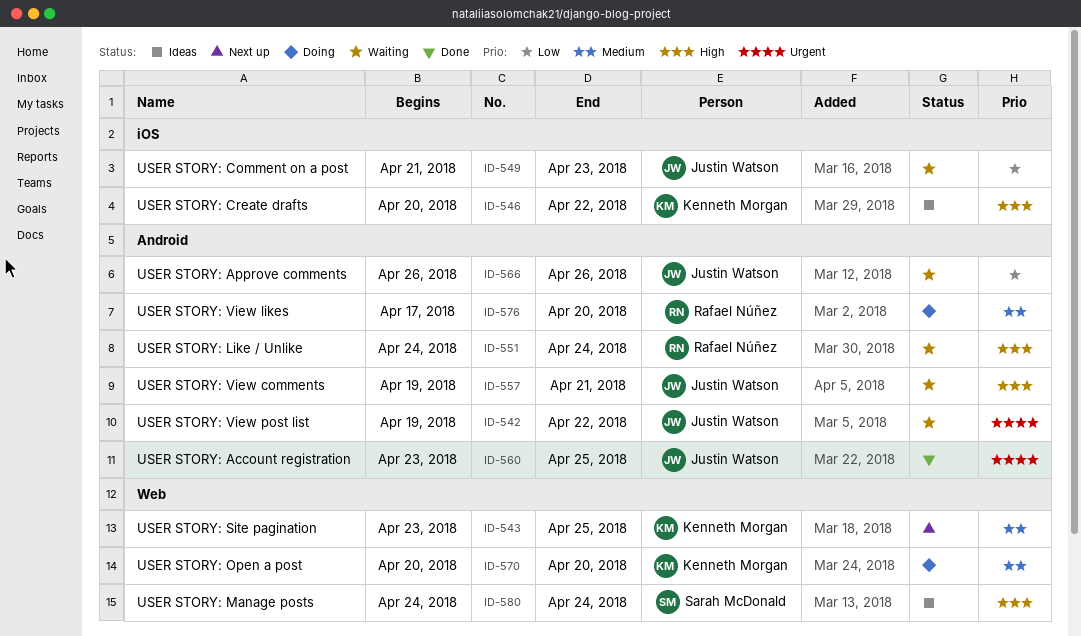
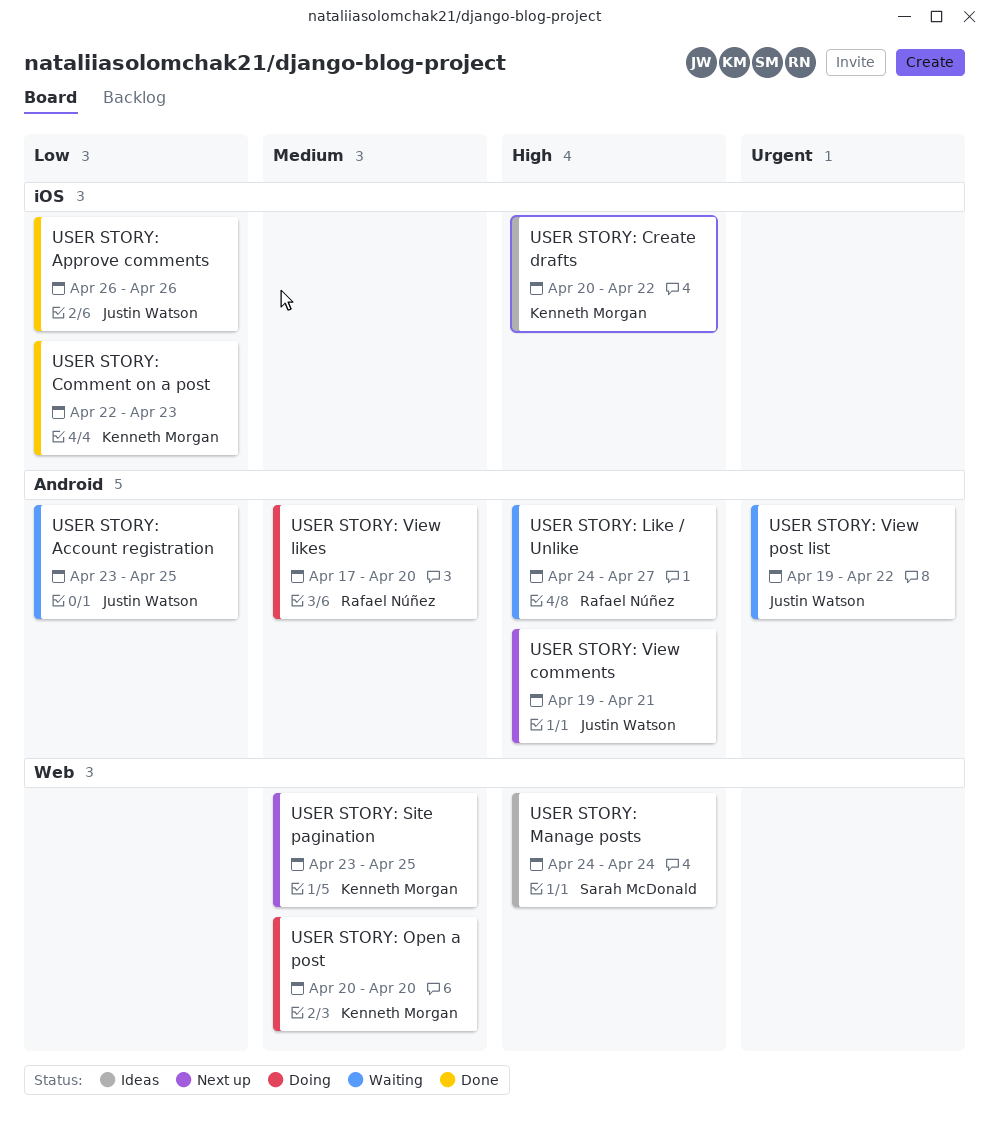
USER STORY: Account registration, status: Done -> Waiting
USER STORY: Account registration, priority: Urgent -> Low
USER STORY: Approve comments, status: Waiting -> Done
USER STORY: Approve comments, label: Android -> iOS
USER STORY: Comment on a post, status: Waiting -> Done
USER STORY: Comment on a post, owner: Justin Watson -> Kenneth Morgan
USER STORY: Comment on a post, start: Apr 21 -> Apr 22
USER STORY: Like / Unlike, due: Apr 24 -> Apr 27
USER STORY: View comments, status: Waiting -> Next up

